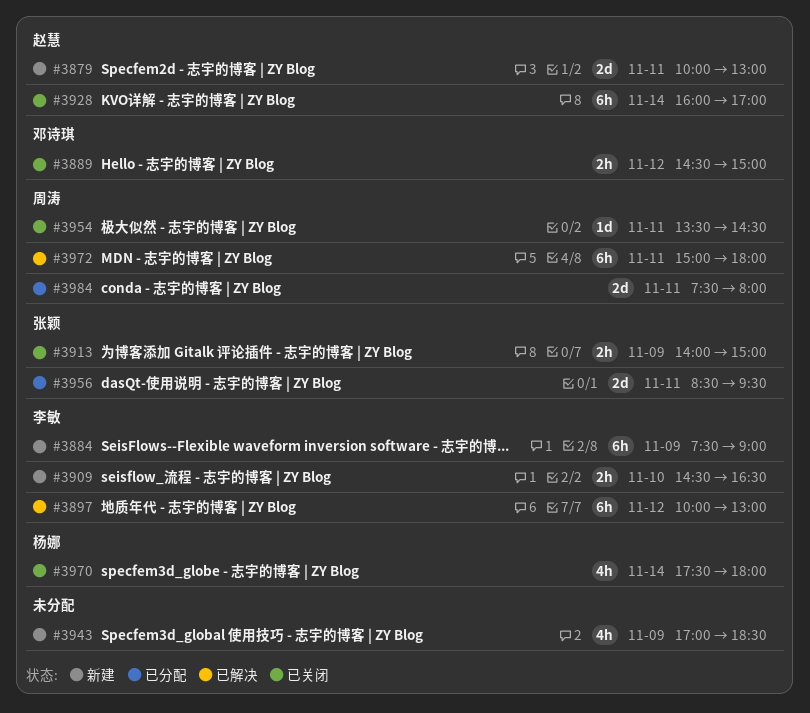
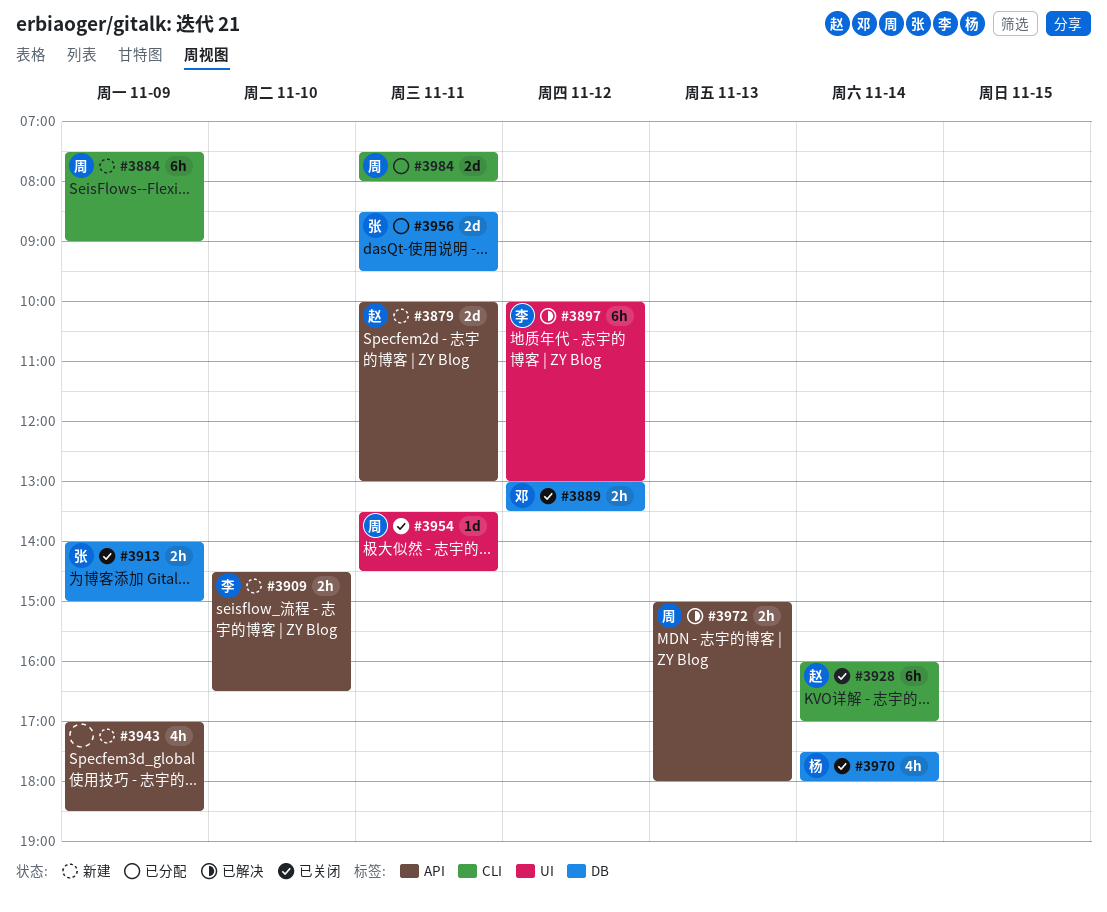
#3884, owner: 李敏 -> 周涛
#3889, begins: 14:30 -> 13:00
#3889, ends: 15:00 -> 13:30
#3972, estimate: 6h -> 2h
#3972, day: Nov 11 -> Nov 13

